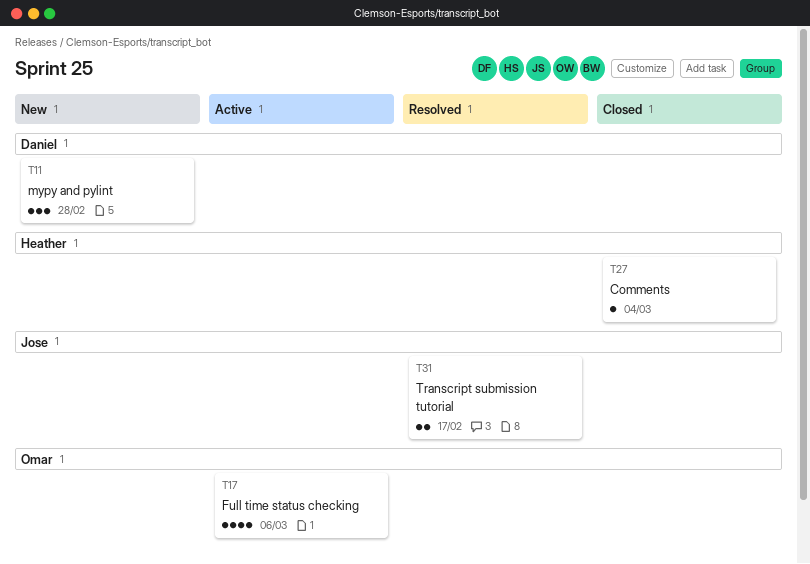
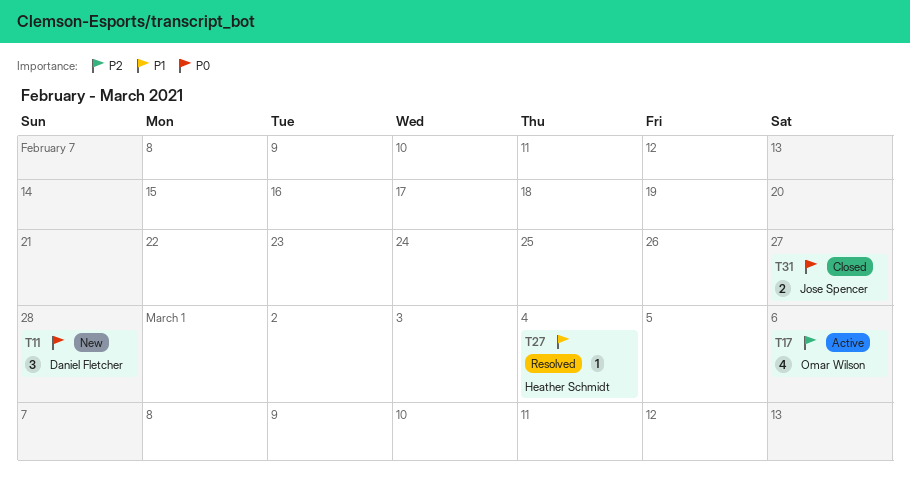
T27, status: Closed -> Resolved
T31, status: Resolved -> Closed
T31, due: Feb 17 -> Feb 27

